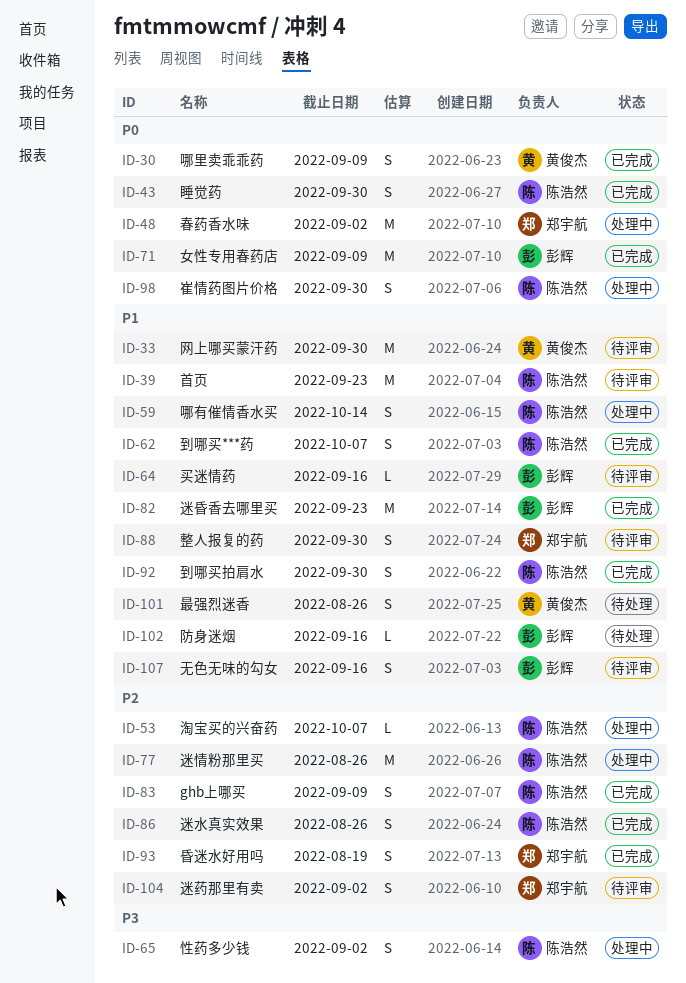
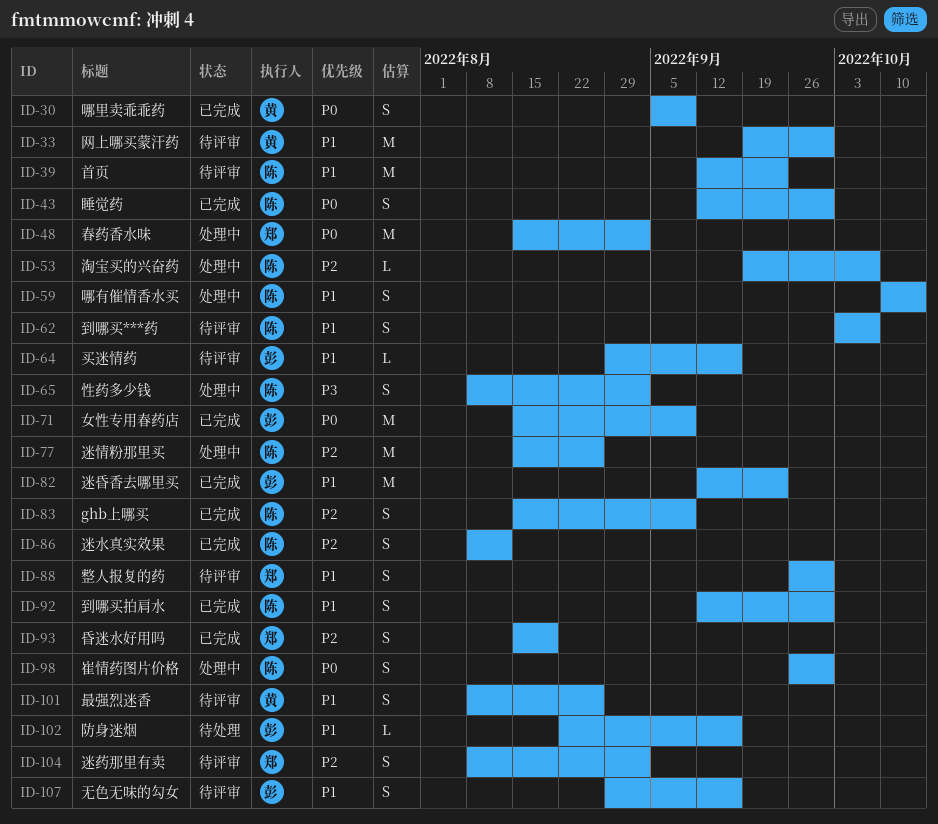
ID-62, status: 已完成 -> 待评审
ID-86, due: Aug 26 -> Aug 12
ID-101, status: 待处理 -> 待评审

